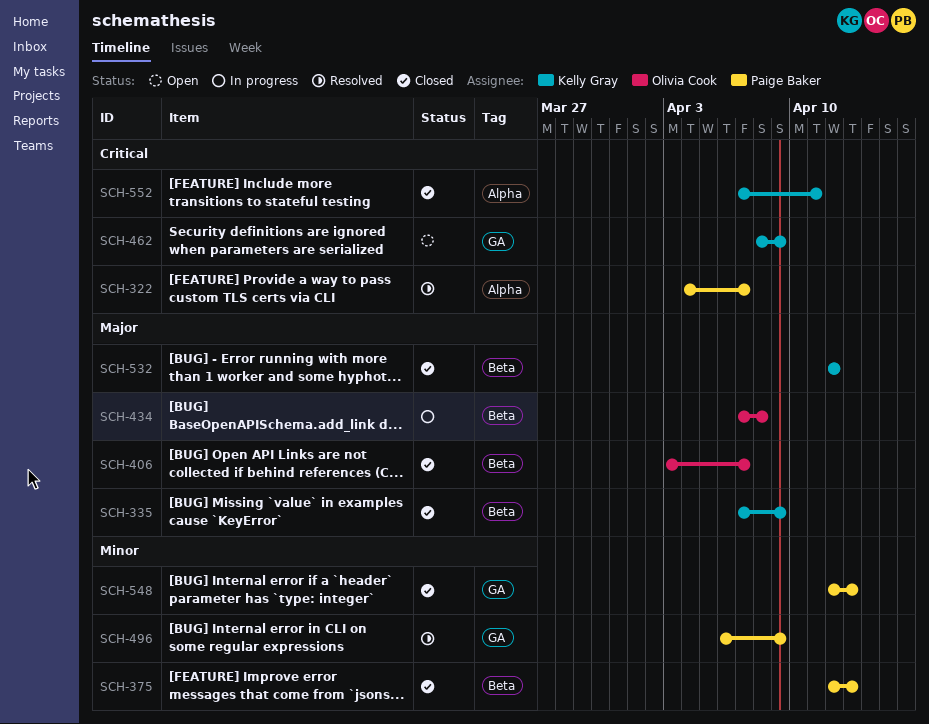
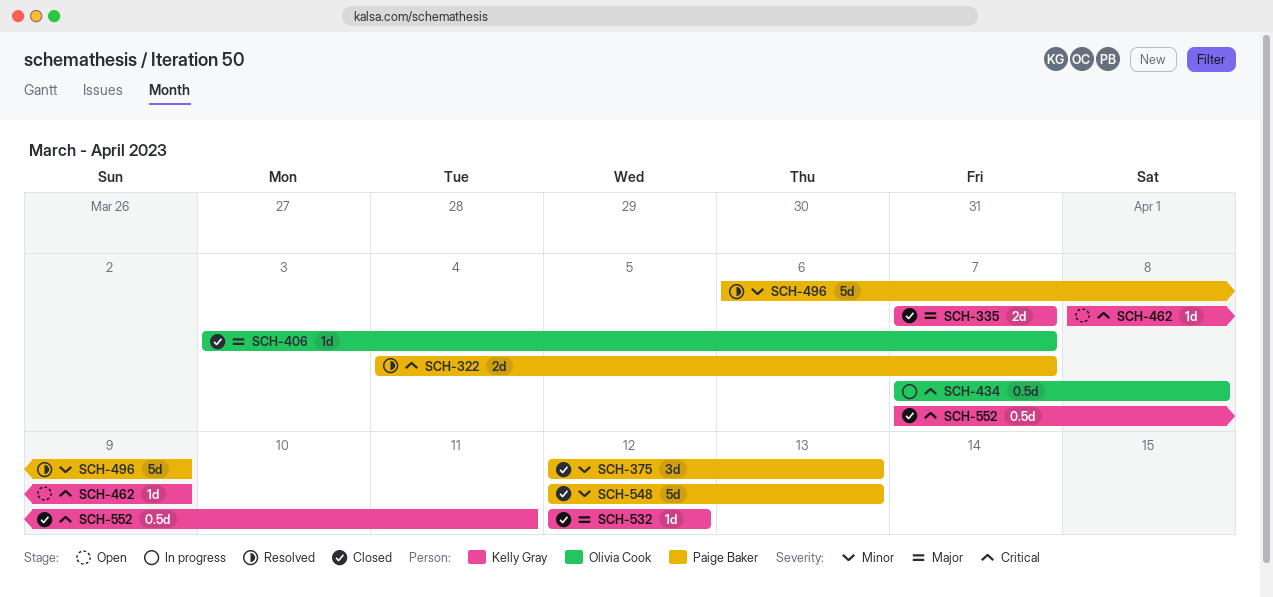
SCH-335, due: Apr 9 -> Apr 7
SCH-434, priority: Major -> Critical

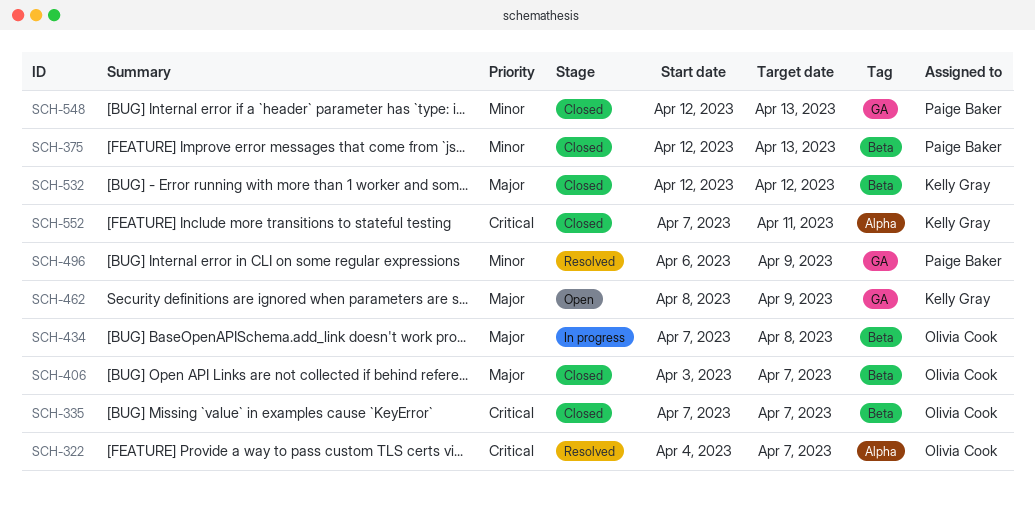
SCH-322, owner: Paige Baker -> Olivia Cook
SCH-335, owner: Kelly Gray -> Olivia Cook
SCH-335, priority: Major -> Critical
SCH-434, priority: Critical -> Major
SCH-462, priority: Critical -> Major

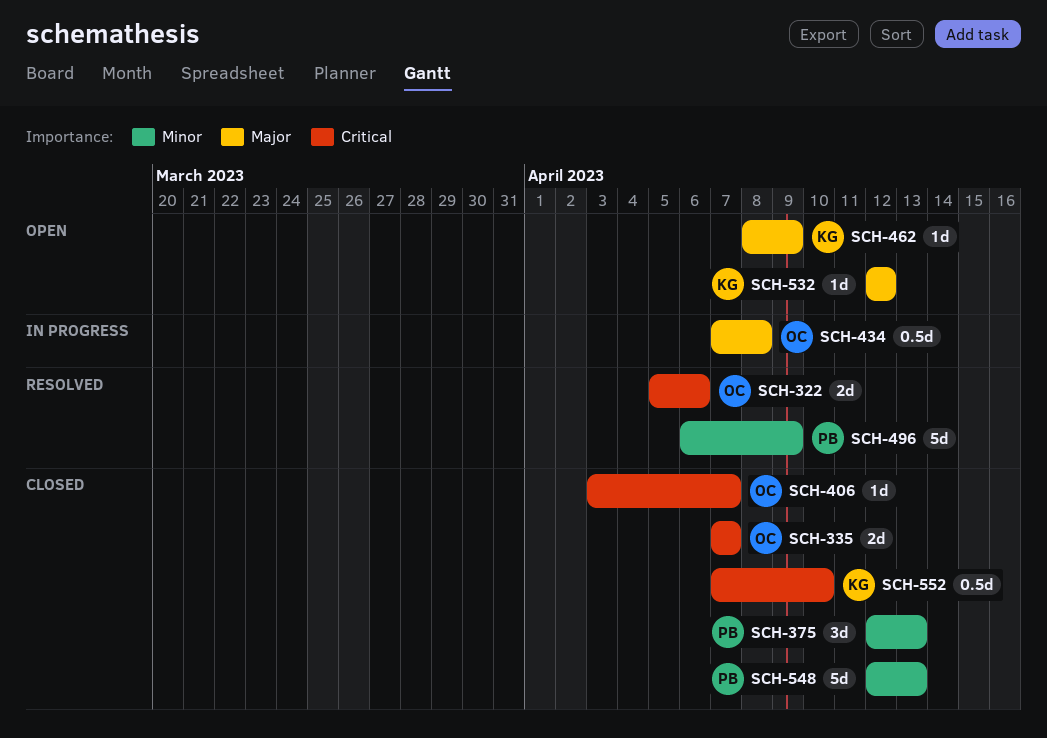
SCH-322, start: Apr 4 -> Apr 5
SCH-322, due: Apr 7 -> Apr 6
SCH-406, priority: Major -> Critical
SCH-532, status: Closed -> Open
SCH-552, due: Apr 11 -> Apr 10

